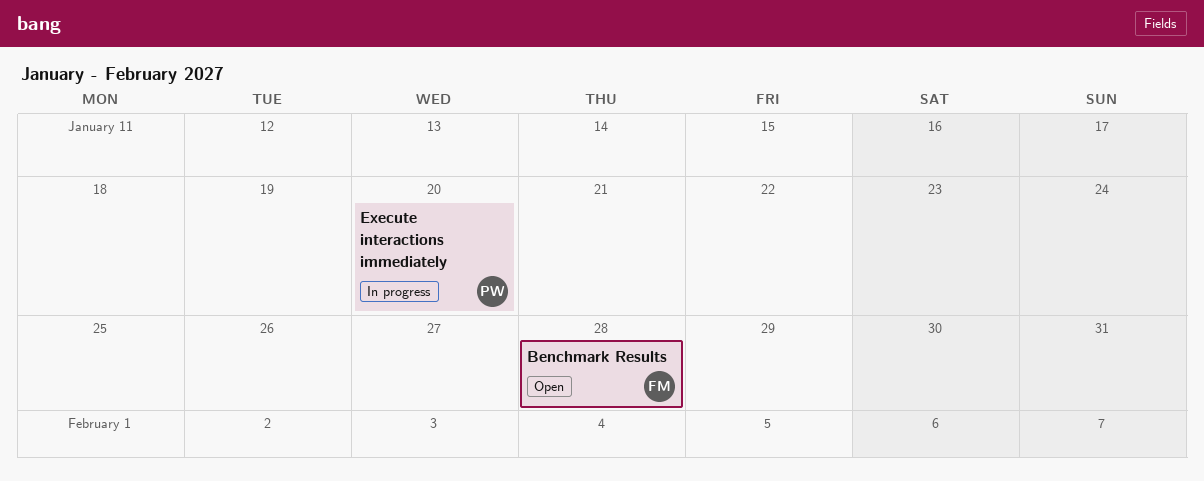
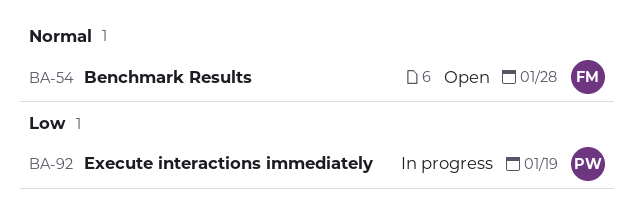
Execute interactions immediately, due: Jan 20 -> Jan 19

